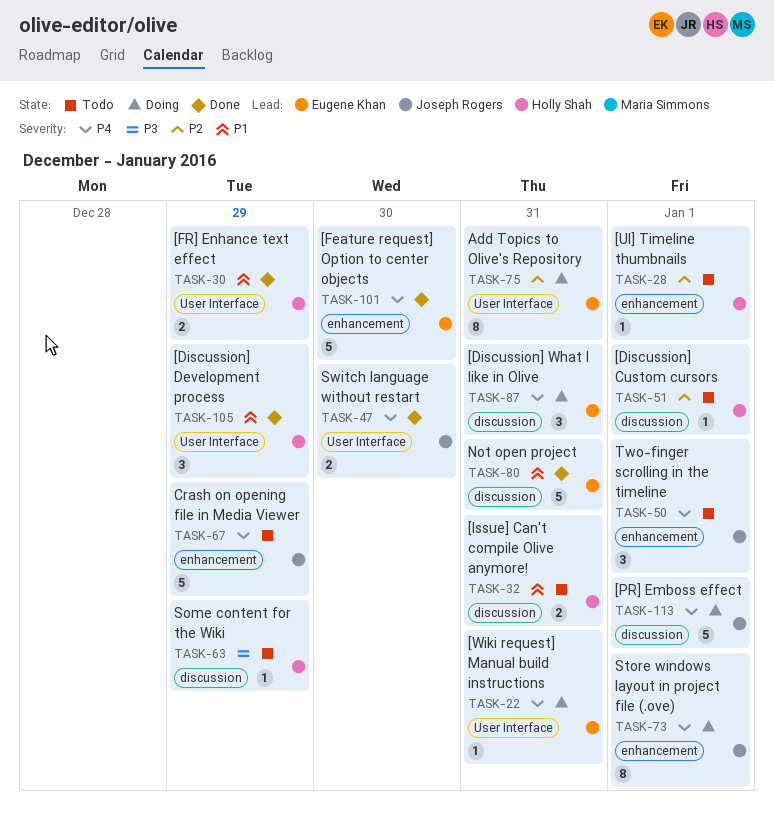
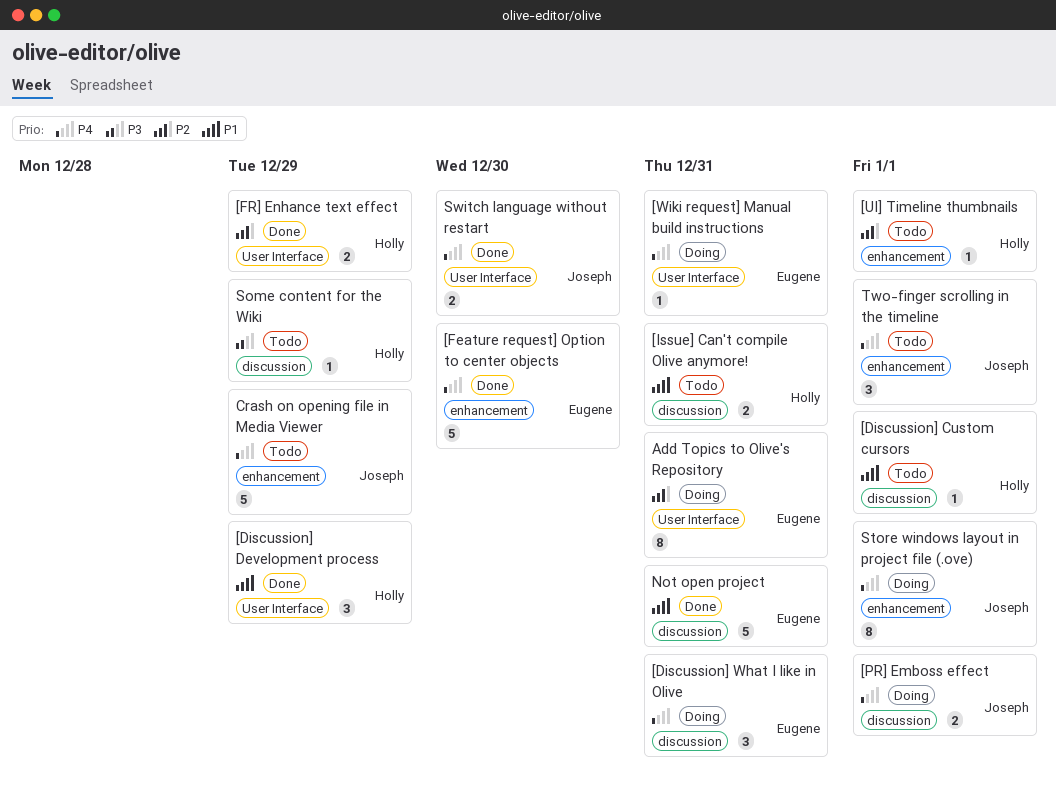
[Discussion] Custom cursors, priority: P2 -> P1
[FR] Enhance text effect, priority: P1 -> P2
[PR] Emboss effect, estimate: 5 -> 2

